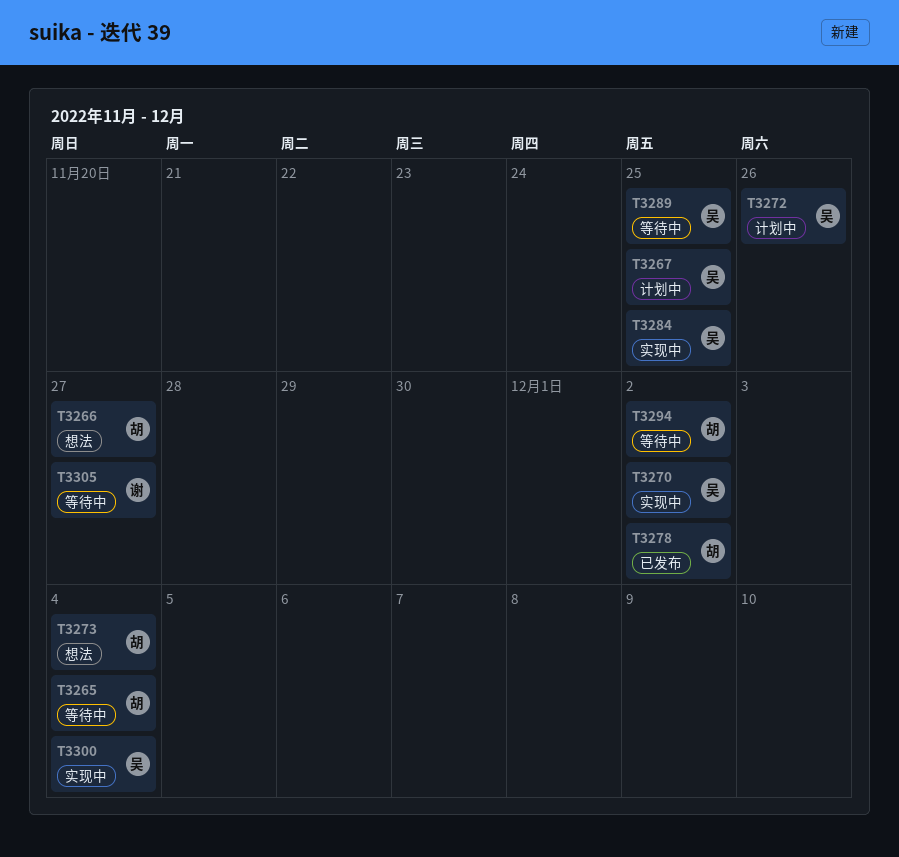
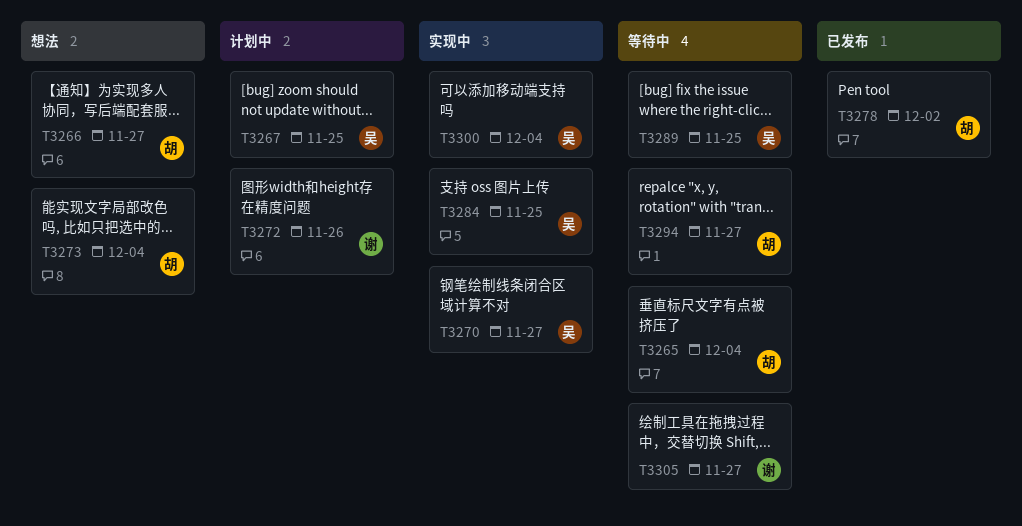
T3270, due: Dec 2 -> Nov 27
T3272, owner: 吴 -> 谢
T3294, due: Dec 2 -> Nov 27

